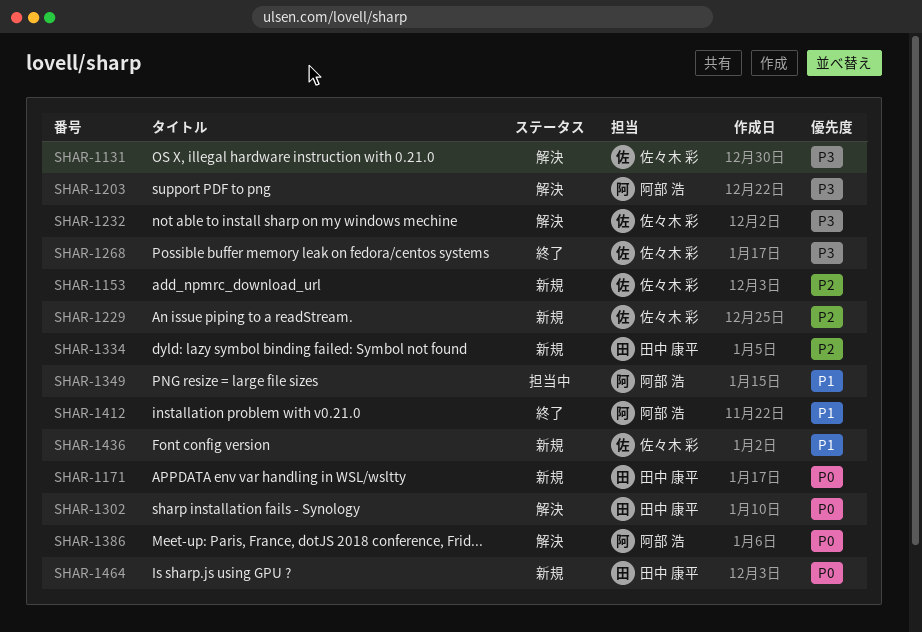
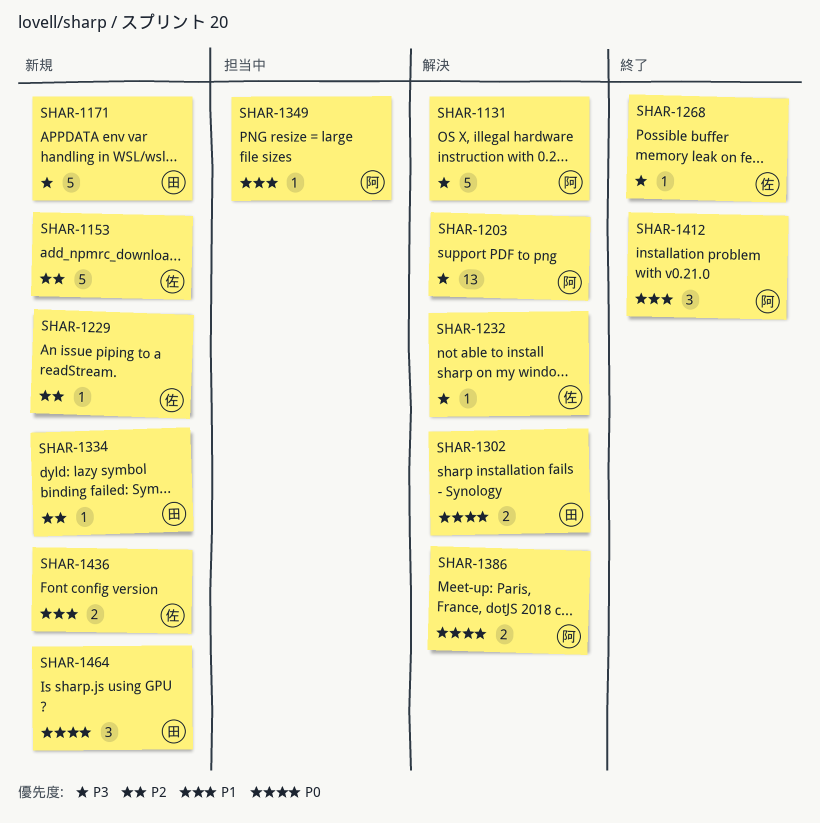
SHAR-1131, owner: 佐々木 彩 -> 阿部 浩
SHAR-1171, priority: P0 -> P3

